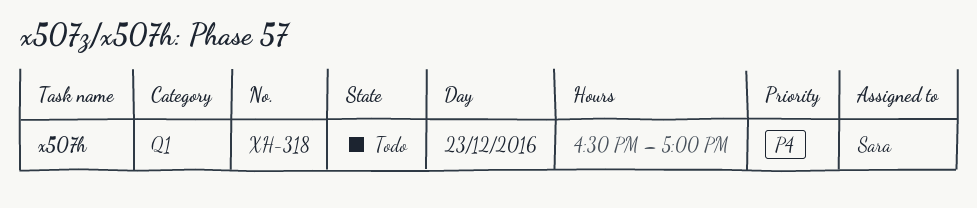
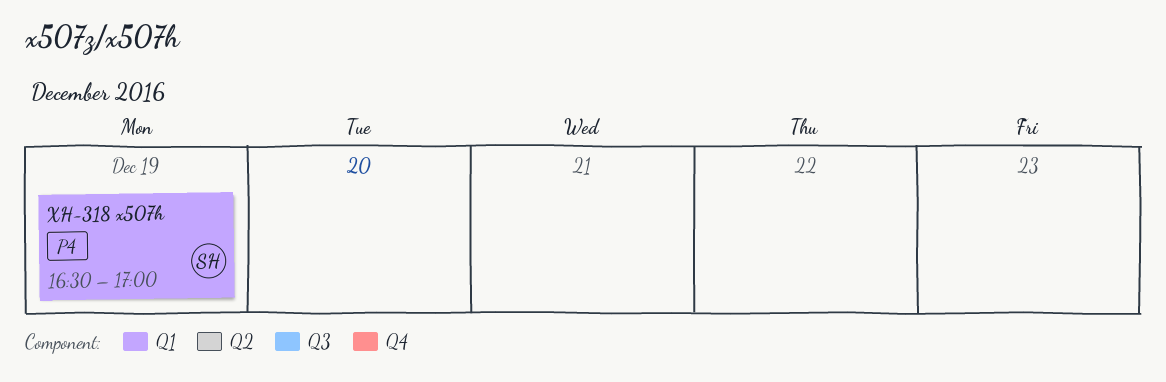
XH-318, day: Dec 23 -> Dec 19

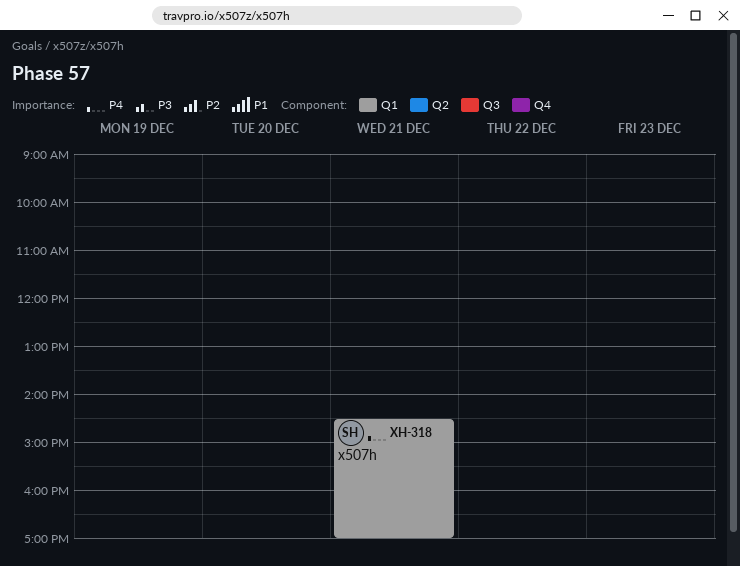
XH-318, day: Dec 19 -> Dec 21
XH-318, begins: 16:30 -> 14:30

